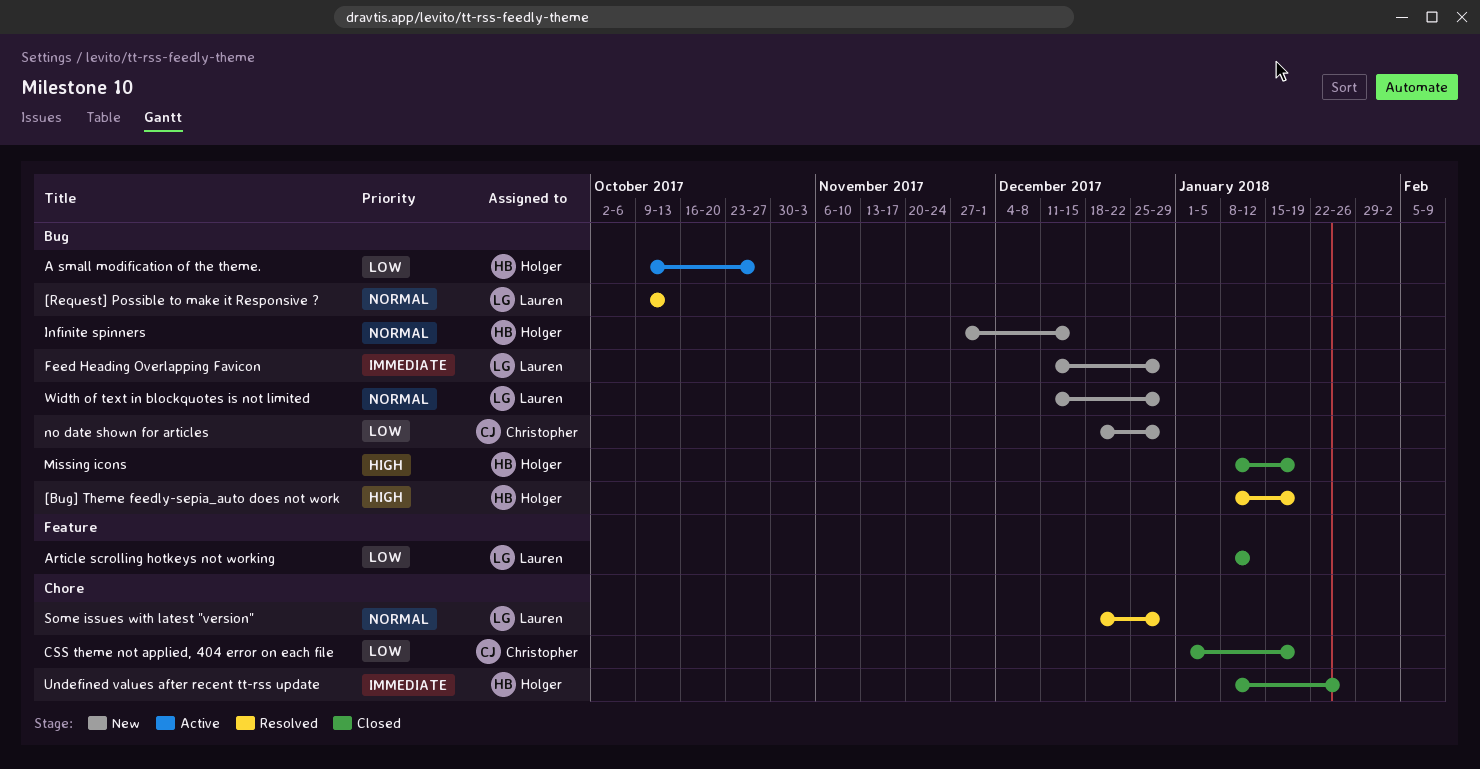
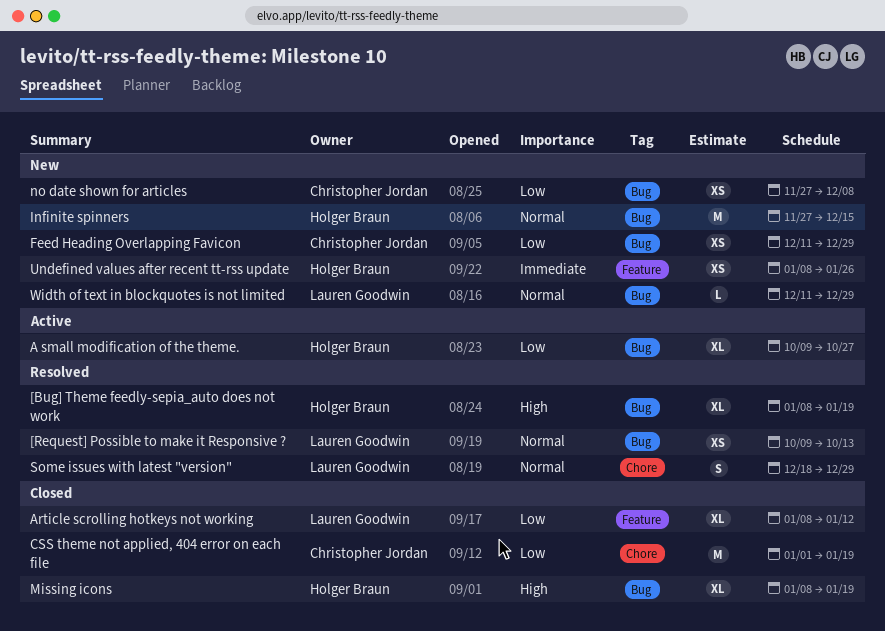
Feed Heading Overlapping Favicon, owner: Lauren Goodwin -> Christopher Jordan
Feed Heading Overlapping Favicon, priority: Immediate -> Low
no date shown for articles, start: Dec 18 -> Nov 27
no date shown for articles, due: Dec 29 -> Dec 8
Undefined values after recent tt-rss update, status: Closed -> New
Undefined values after recent tt-rss update, label: Chore -> Feature

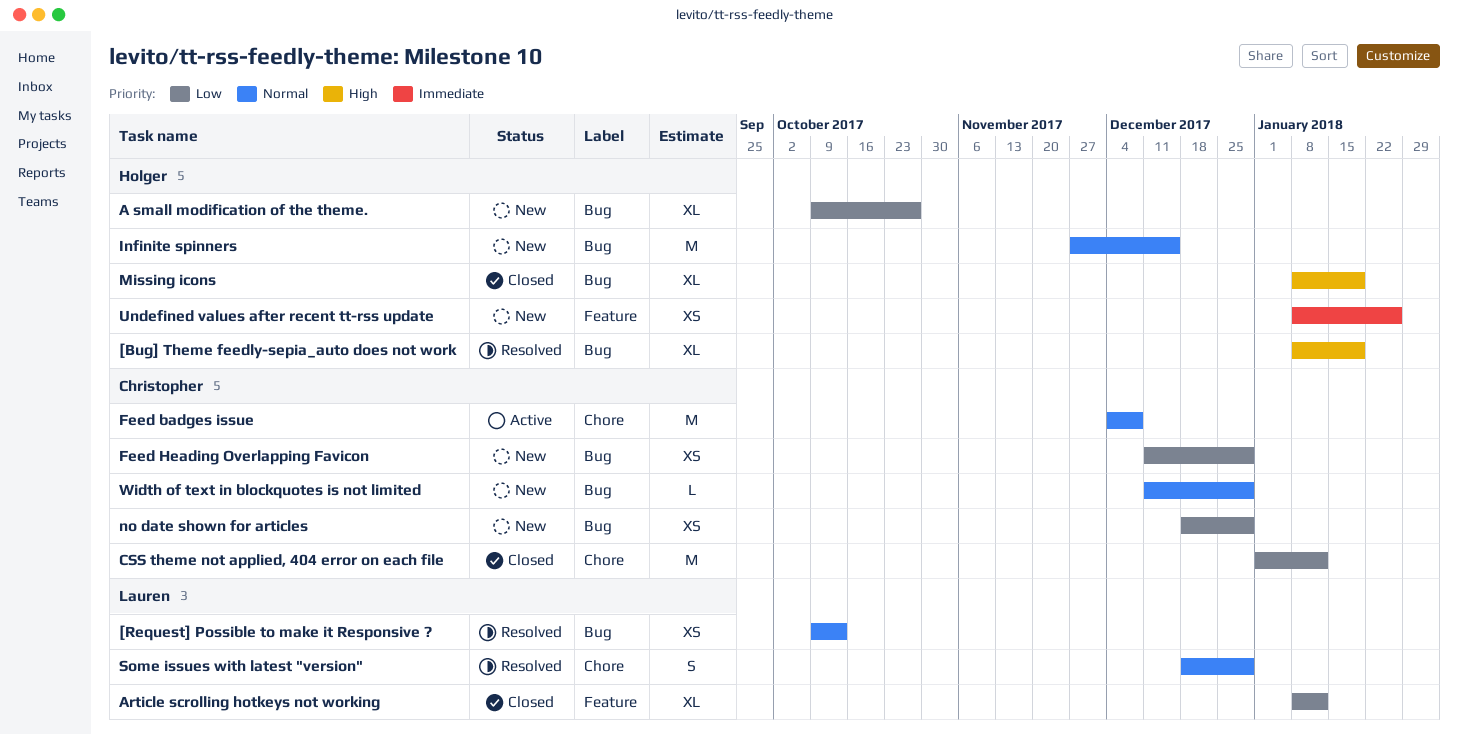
A small modification of the theme., status: Active -> New
CSS theme not applied, 404 error on each file, due: Jan 19 -> Jan 12
Feed badges issue: none -> present
no date shown for articles, start: Nov 27 -> Dec 18
no date shown for articles, due: Dec 8 -> Dec 29
Width of text in blockquotes is not limited, owner: Lauren Goodwin -> Christopher Jordan

